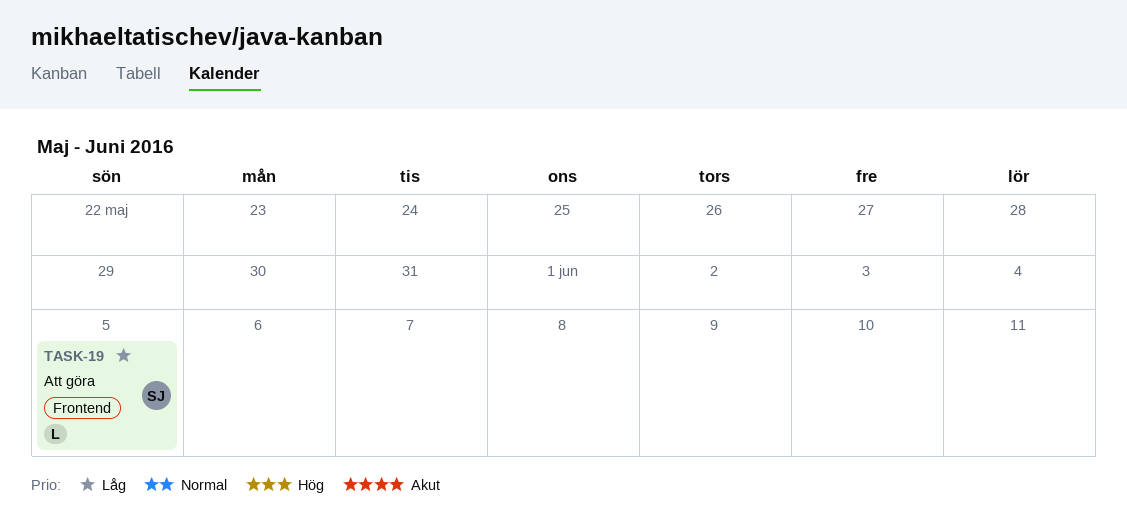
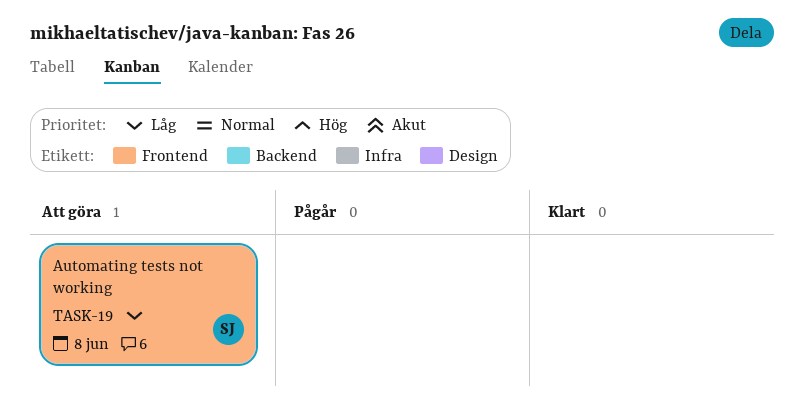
TASK-19, due: Jun 5 -> Jun 8

